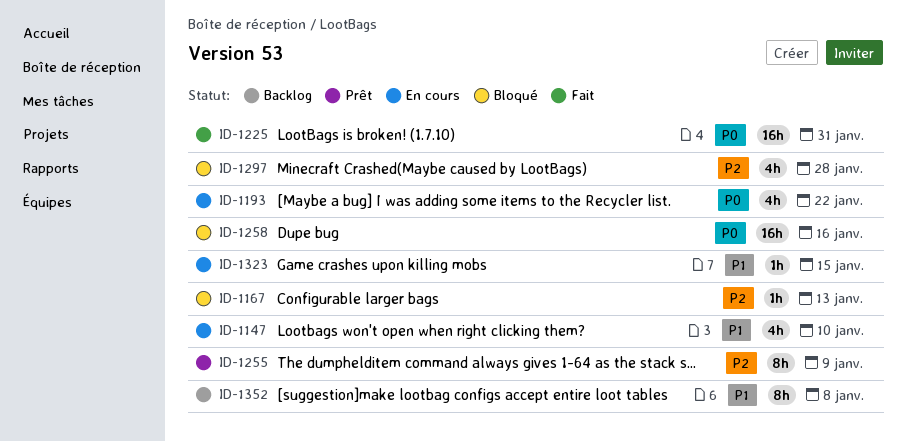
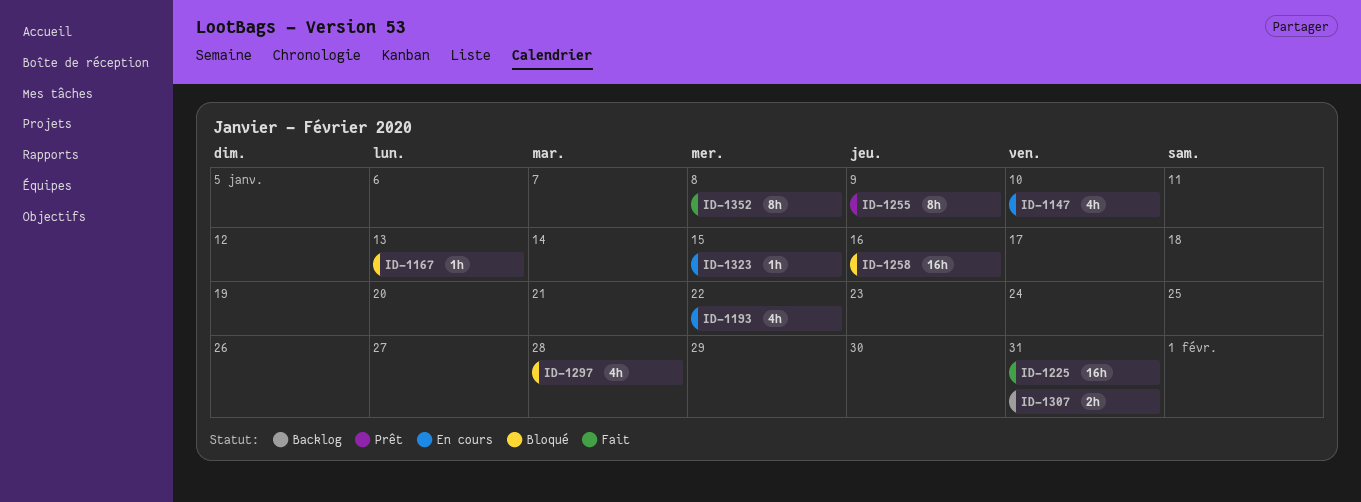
ID-1307: none -> present
ID-1352, status: Backlog -> Fait

